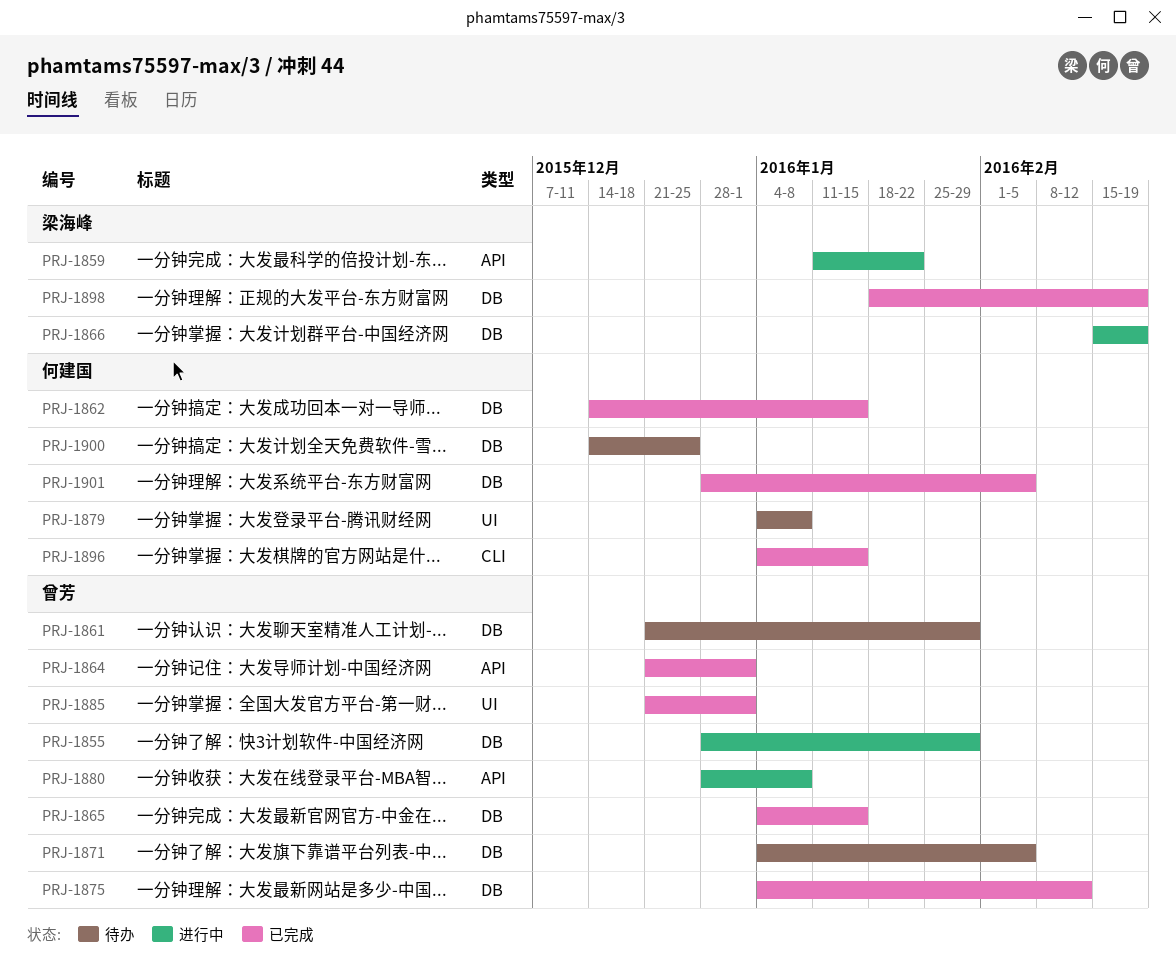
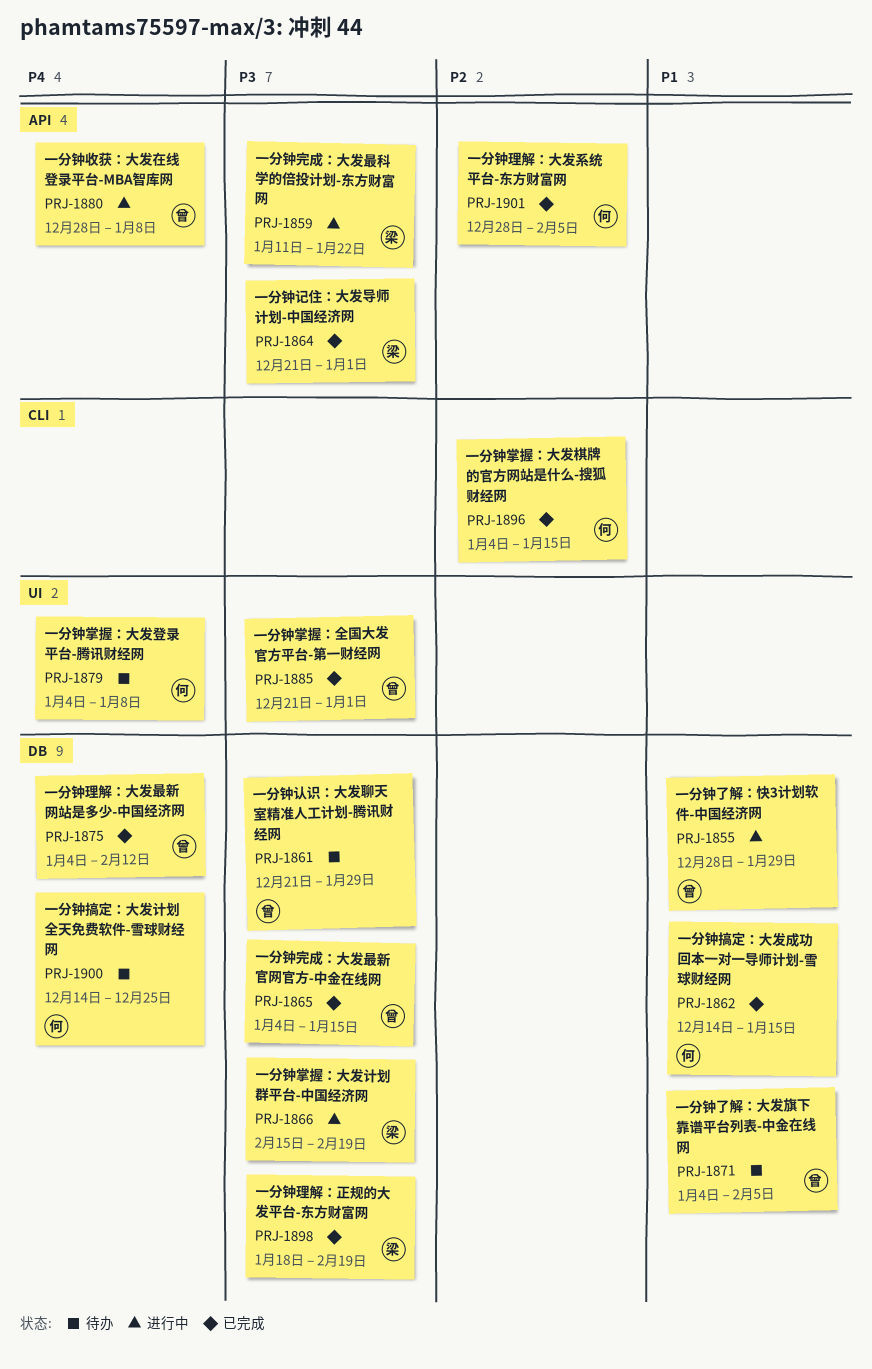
PRJ-1864, owner: 曾芳 -> 梁海峰
PRJ-1901, label: DB -> API

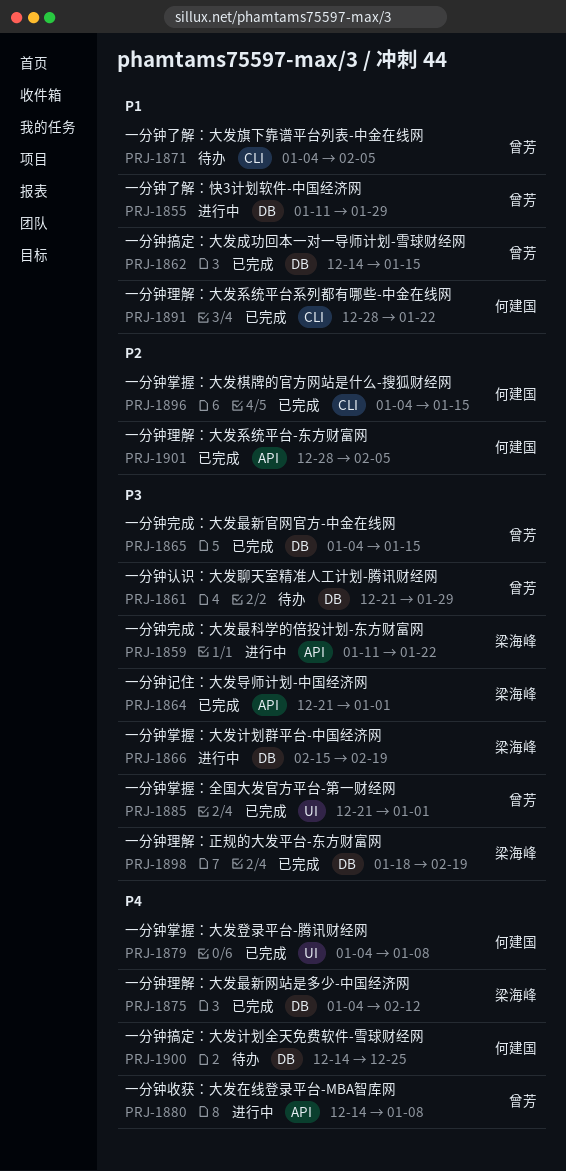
PRJ-1855, start: Dec 28 -> Jan 11
PRJ-1862, owner: 何建国 -> 曾芳
PRJ-1871, label: DB -> CLI
PRJ-1875, owner: 曾芳 -> 梁海峰
PRJ-1879, status: 待办 -> 已完成
PRJ-1880, start: Dec 28 -> Dec 14
PRJ-1891: none -> present

